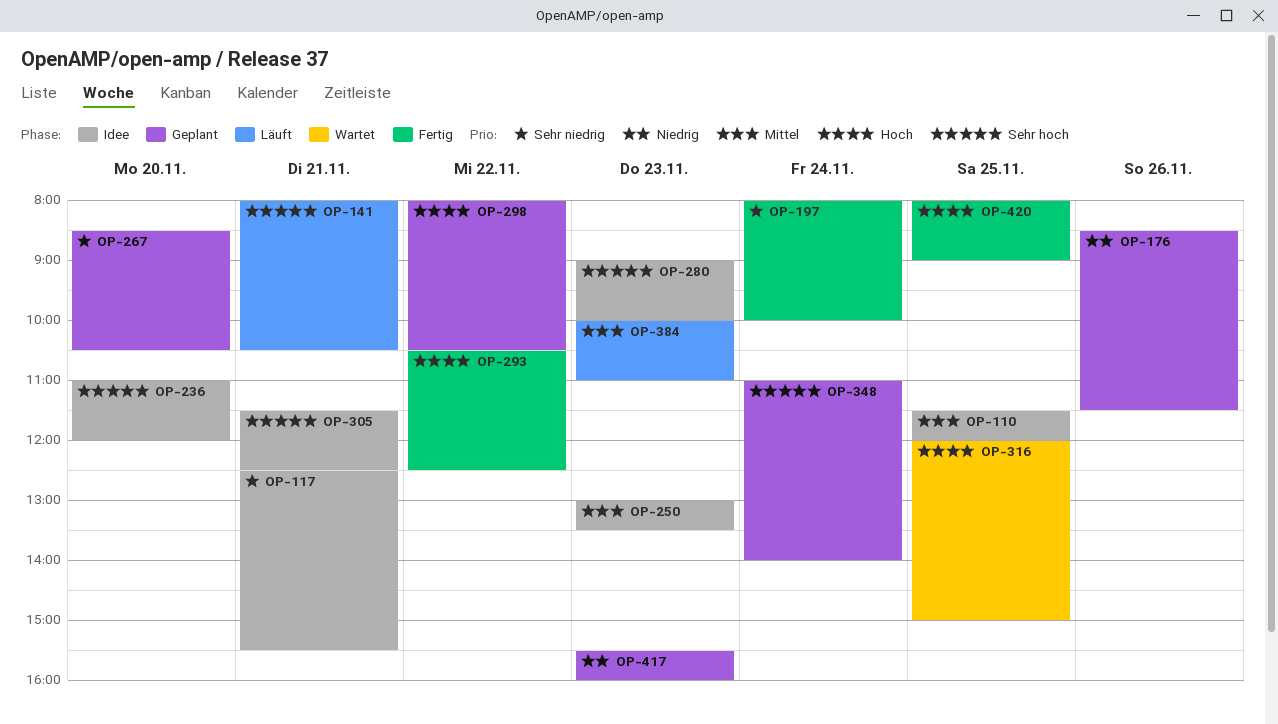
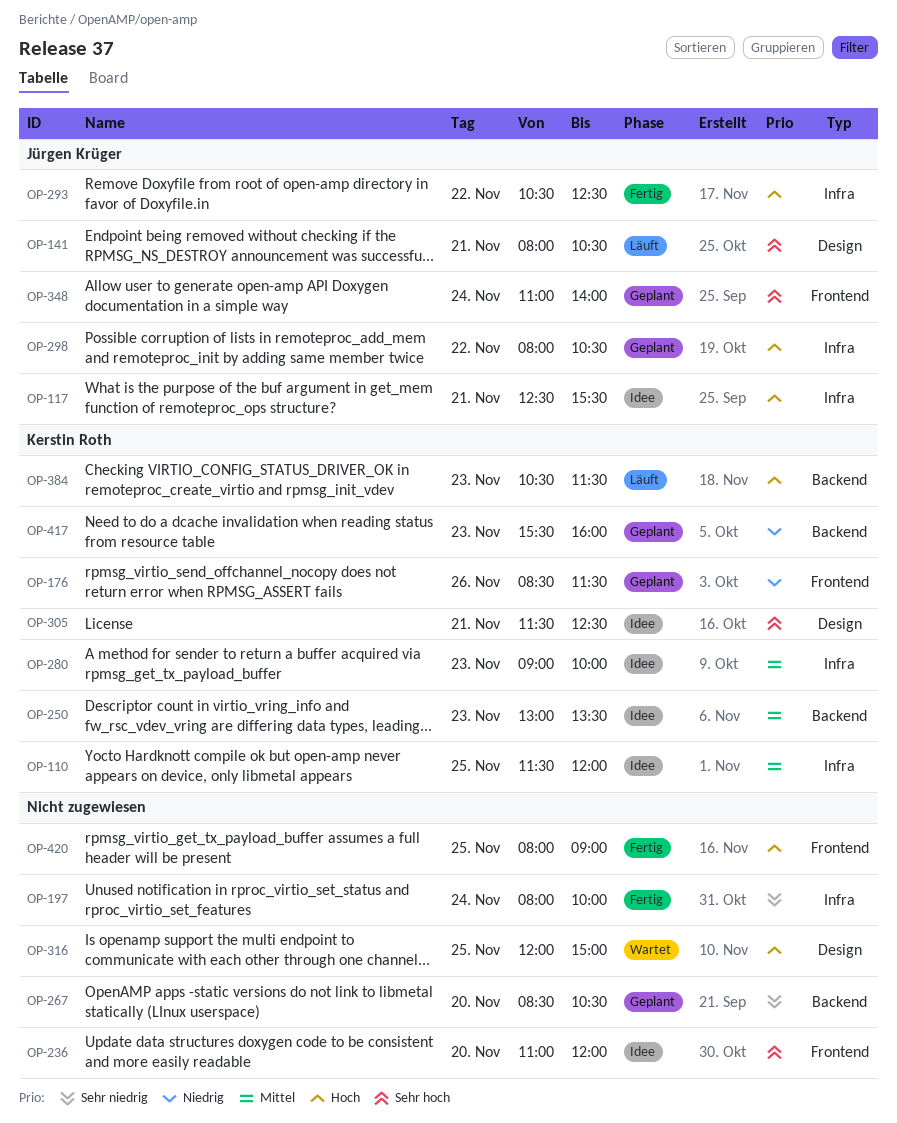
OP-117, priority: Sehr niedrig -> Hoch
OP-280, priority: Sehr hoch -> Mittel
OP-384, priority: Mittel -> Hoch
OP-384, begins: 10:00 -> 10:30
OP-384, ends: 11:00 -> 11:30

